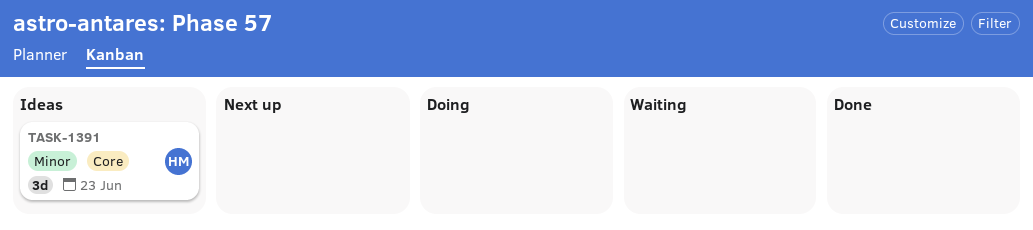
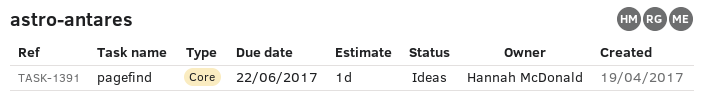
TASK-1391, estimate: 3d -> 1d
TASK-1391, due: Jun 23 -> Jun 22

